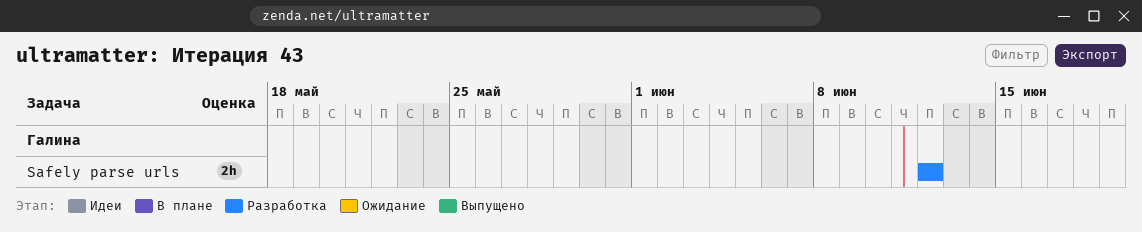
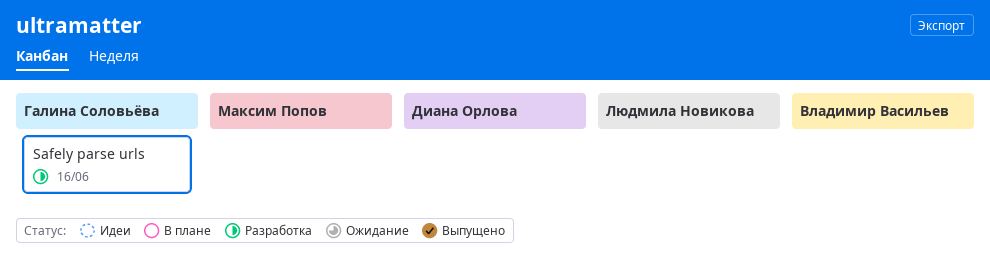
Safely parse urls, due: Jun 12 -> Jun 16

